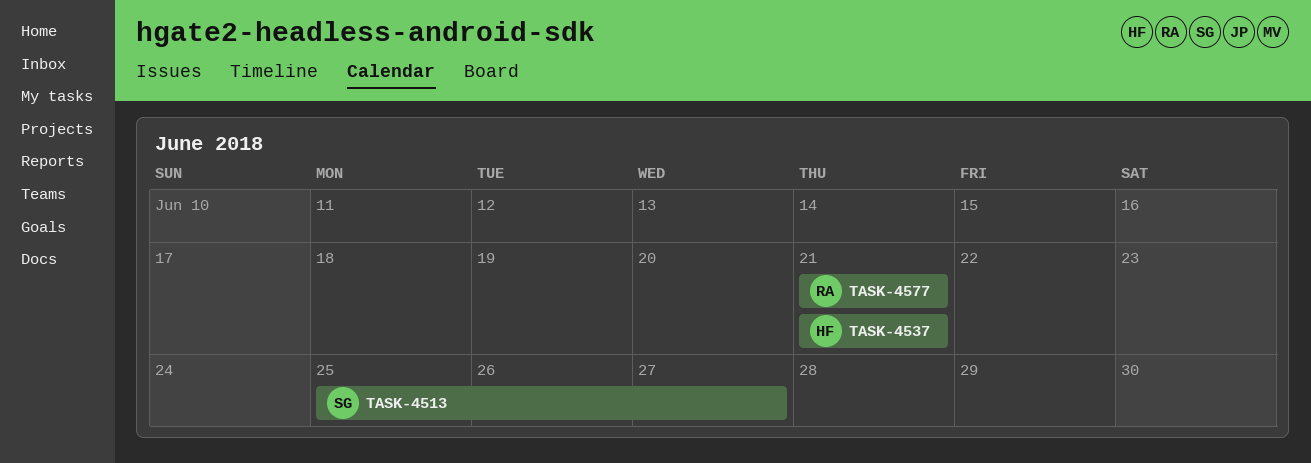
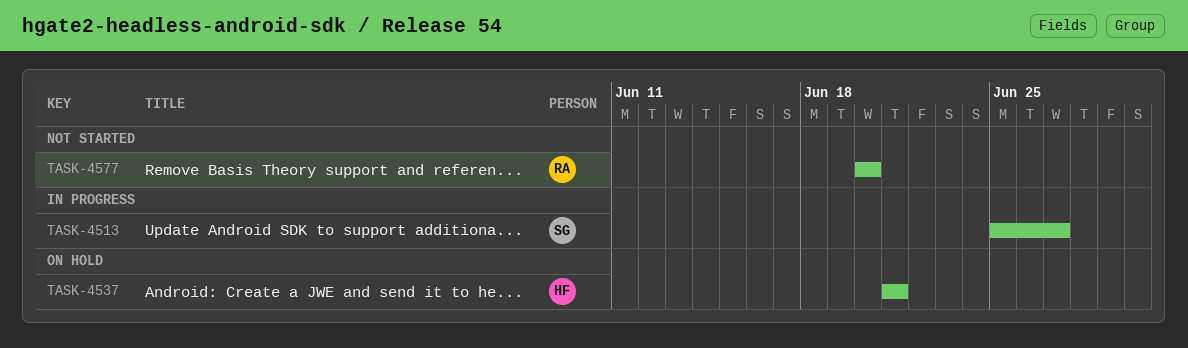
TASK-4577, start: Jun 21 -> Jun 20
TASK-4577, due: Jun 21 -> Jun 20

